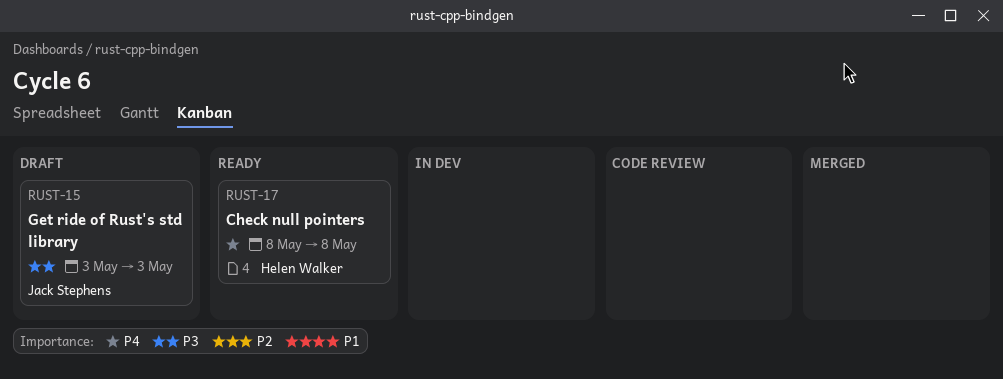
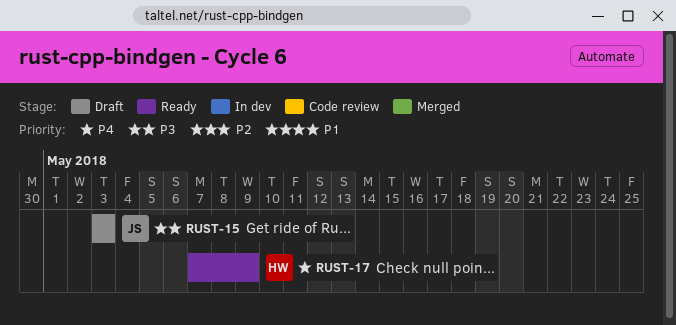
RUST-17, start: May 8 -> May 7
RUST-17, due: May 8 -> May 9

